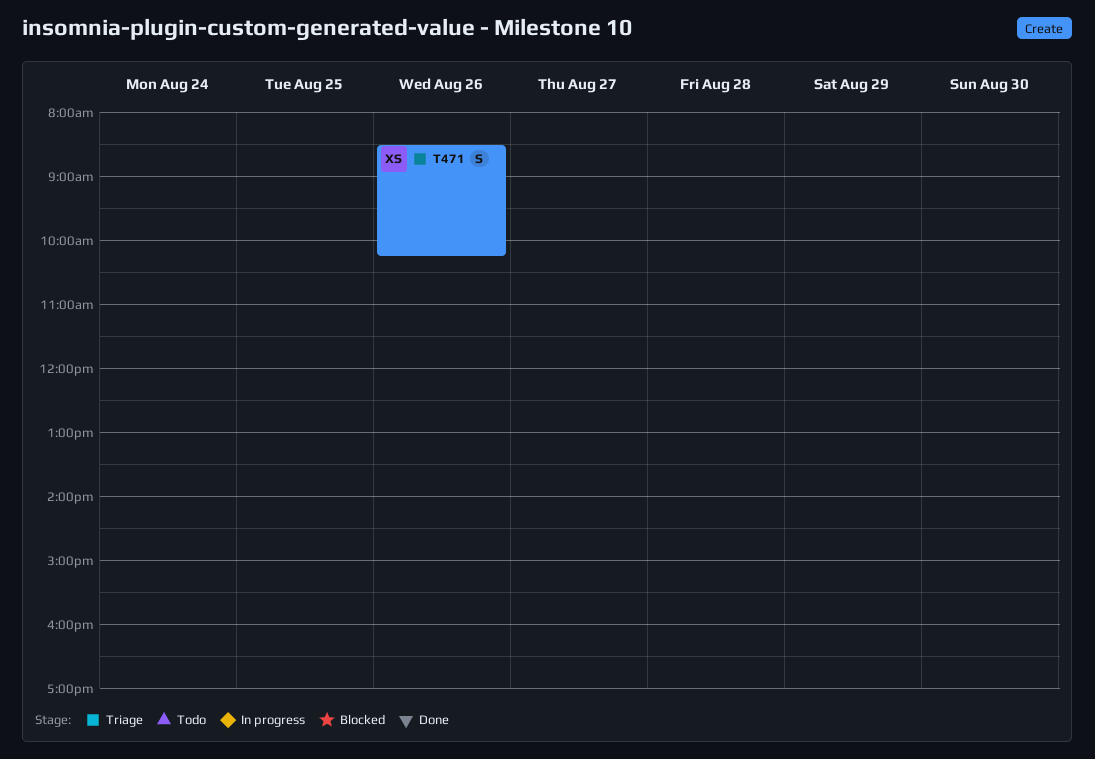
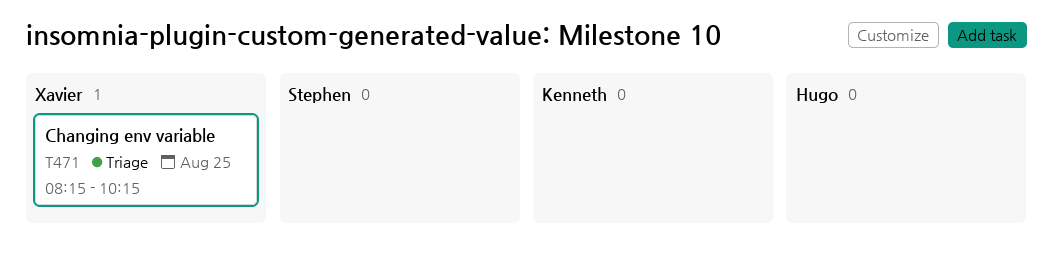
T471, day: Aug 26 -> Aug 25
T471, begins: 08:30 -> 08:15

